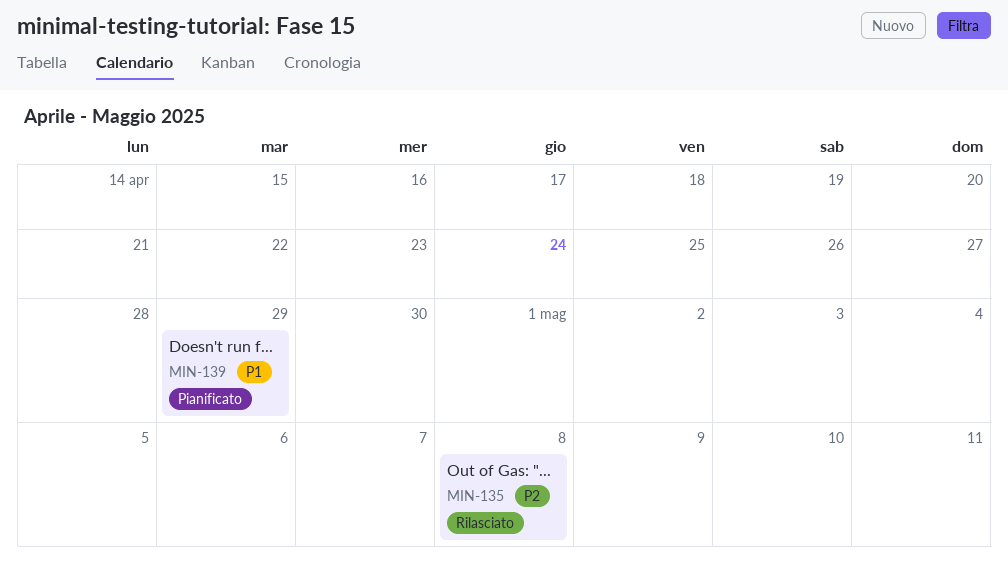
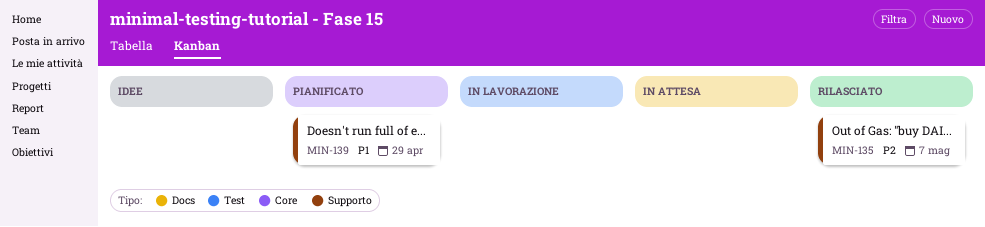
MIN-135, due: May 8 -> May 7

